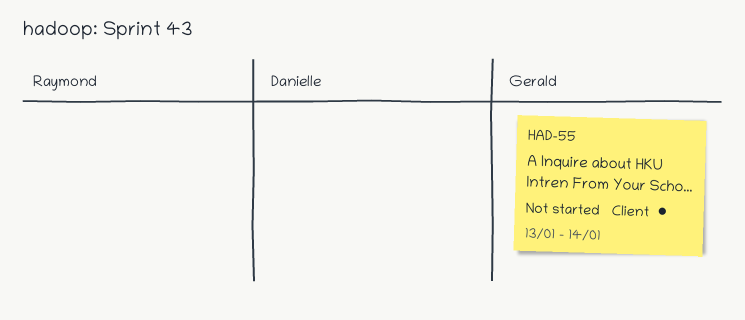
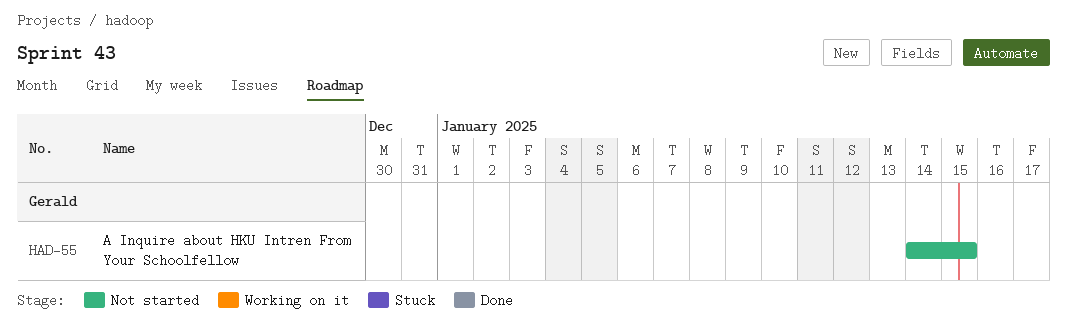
HAD-55, start: Jan 13 -> Jan 14
HAD-55, due: Jan 14 -> Jan 15

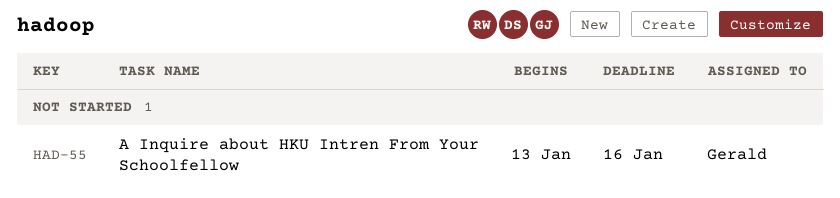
HAD-55, start: Jan 14 -> Jan 13
HAD-55, due: Jan 15 -> Jan 16

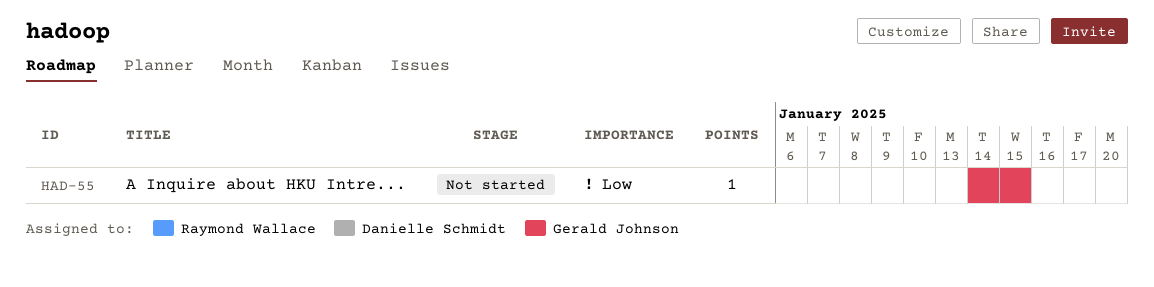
HAD-55, start: Jan 13 -> Jan 14
HAD-55, due: Jan 16 -> Jan 15

